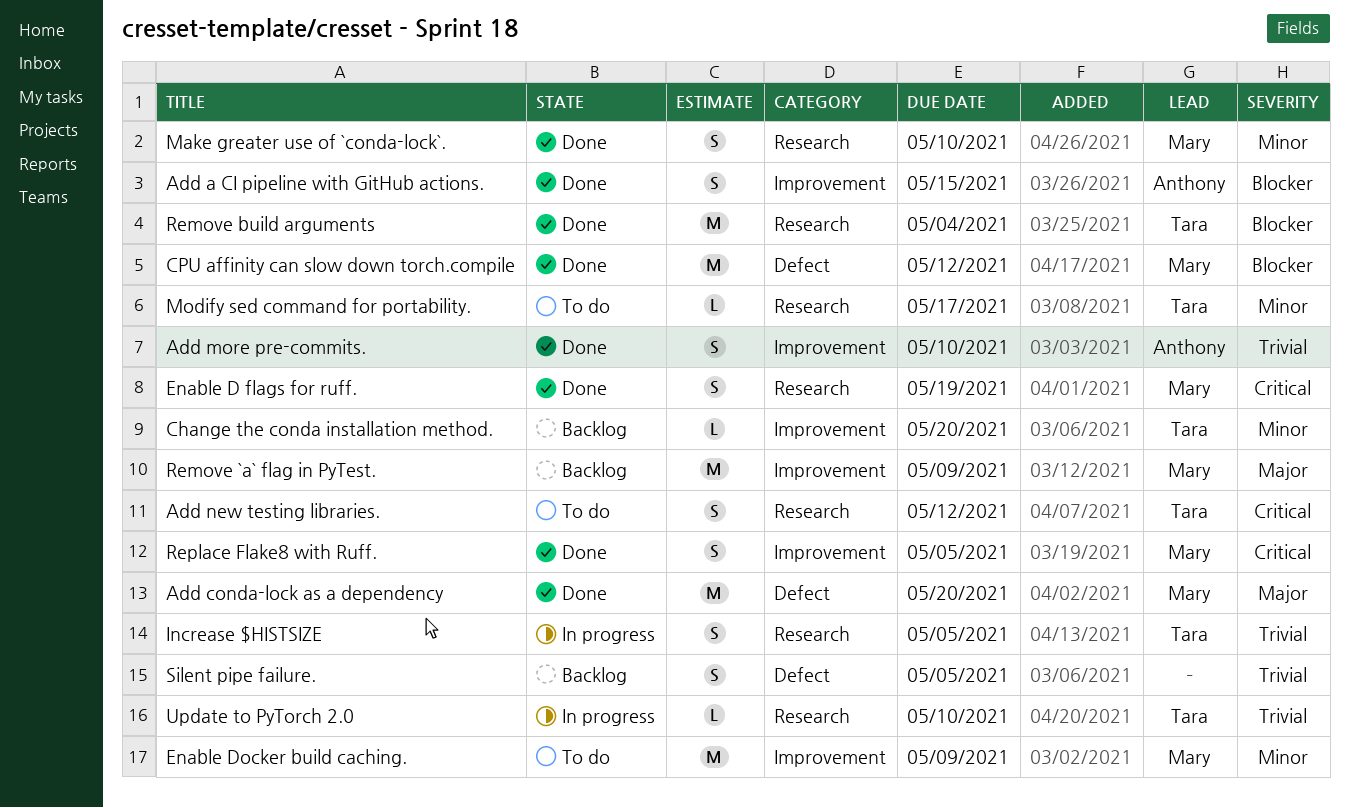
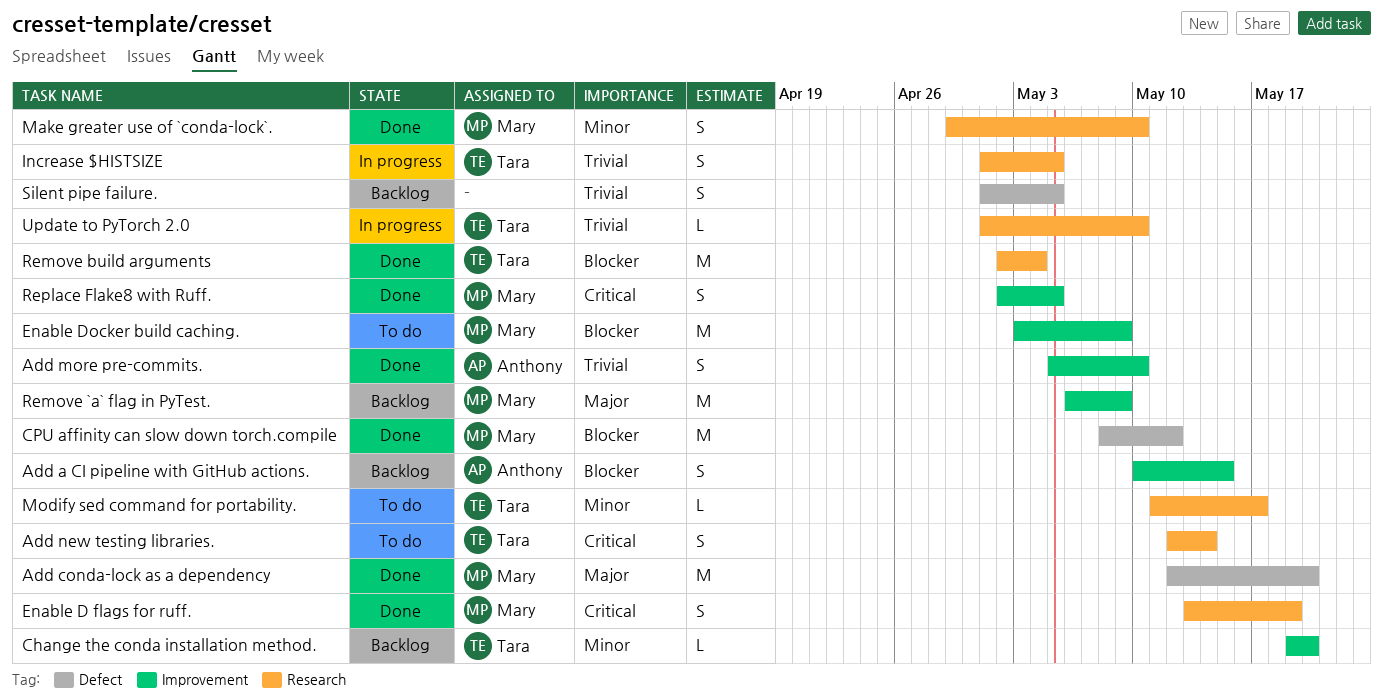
Add a CI pipeline with GitHub actions., status: Done -> Backlog
Add new testing libraries., due: May 12 -> May 14
Enable Docker build caching., priority: Minor -> Blocker

